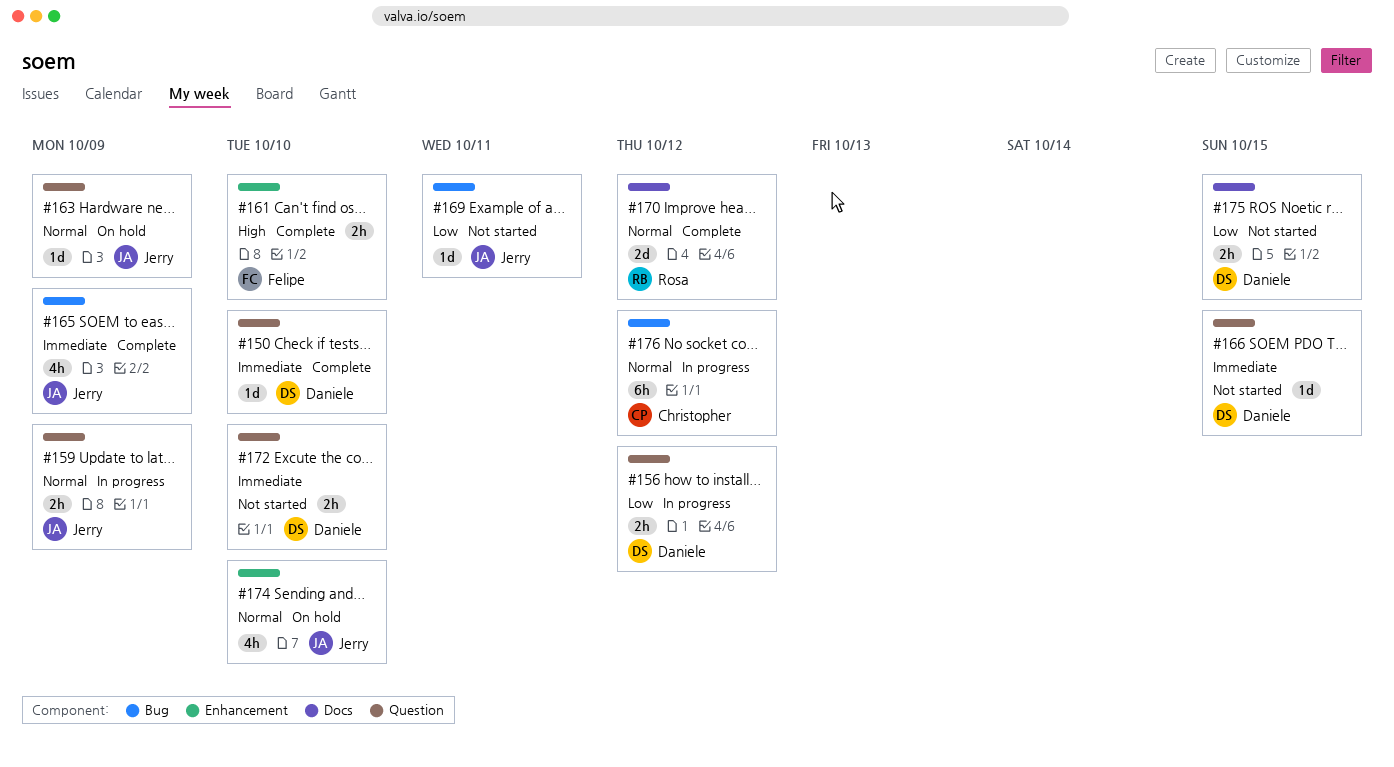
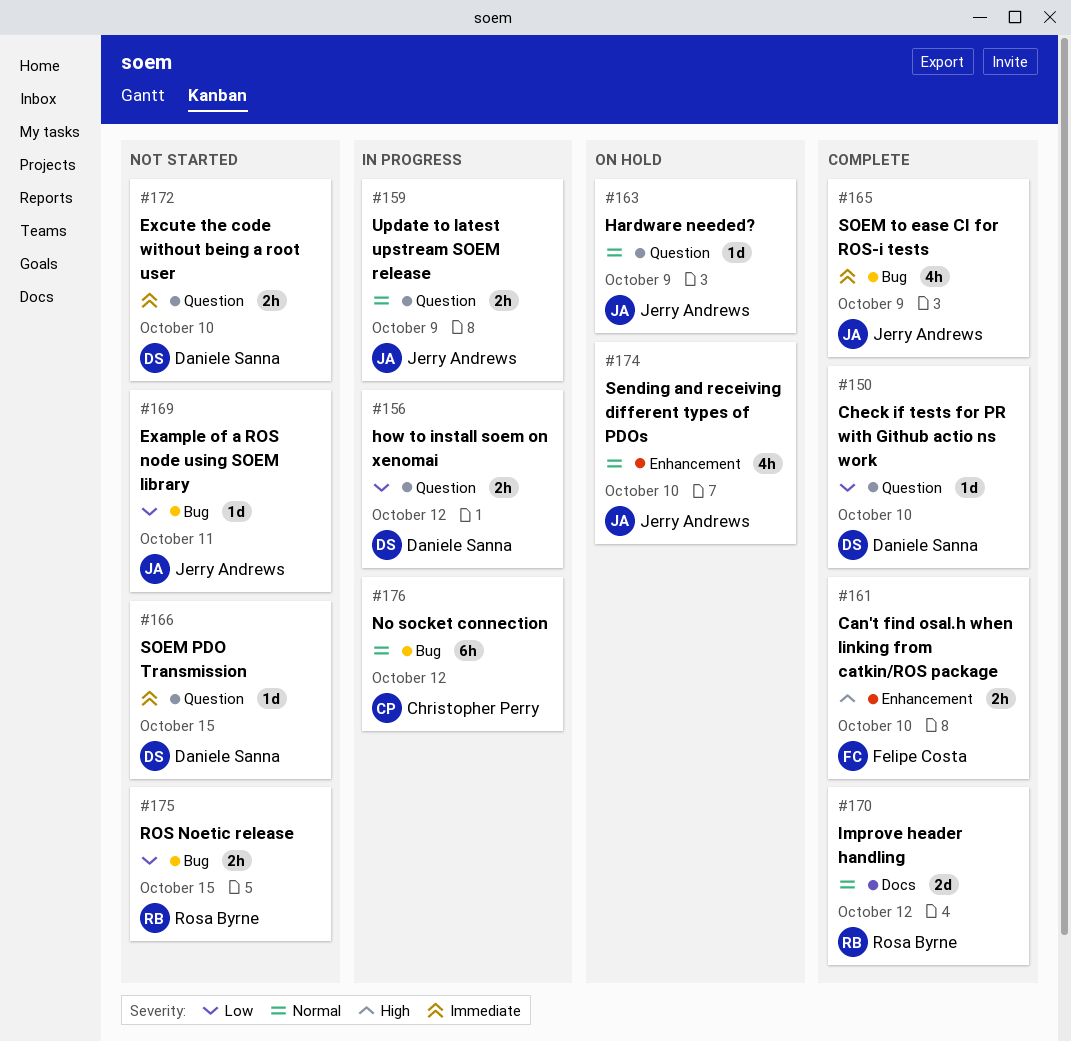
#150, priority: Immediate -> Low
#175, owner: Daniele Sanna -> Rosa Byrne
#175, label: Docs -> Bug

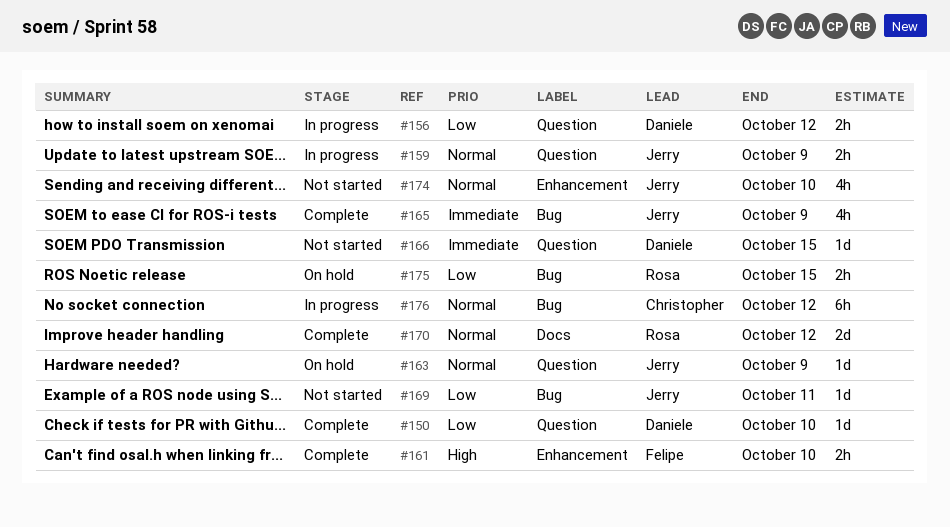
#172: present -> none
#174, status: On hold -> Not started
#175, status: Not started -> On hold

